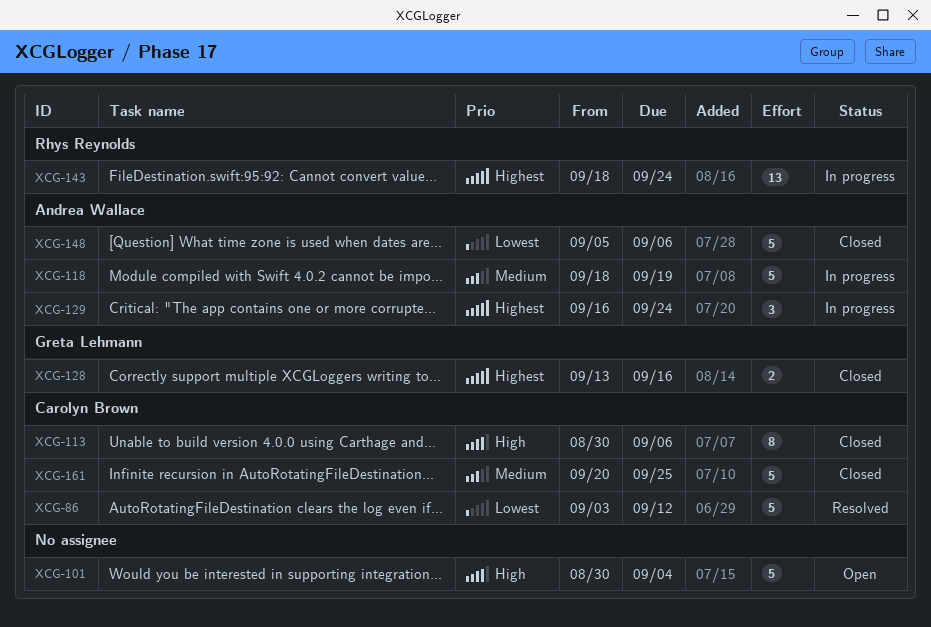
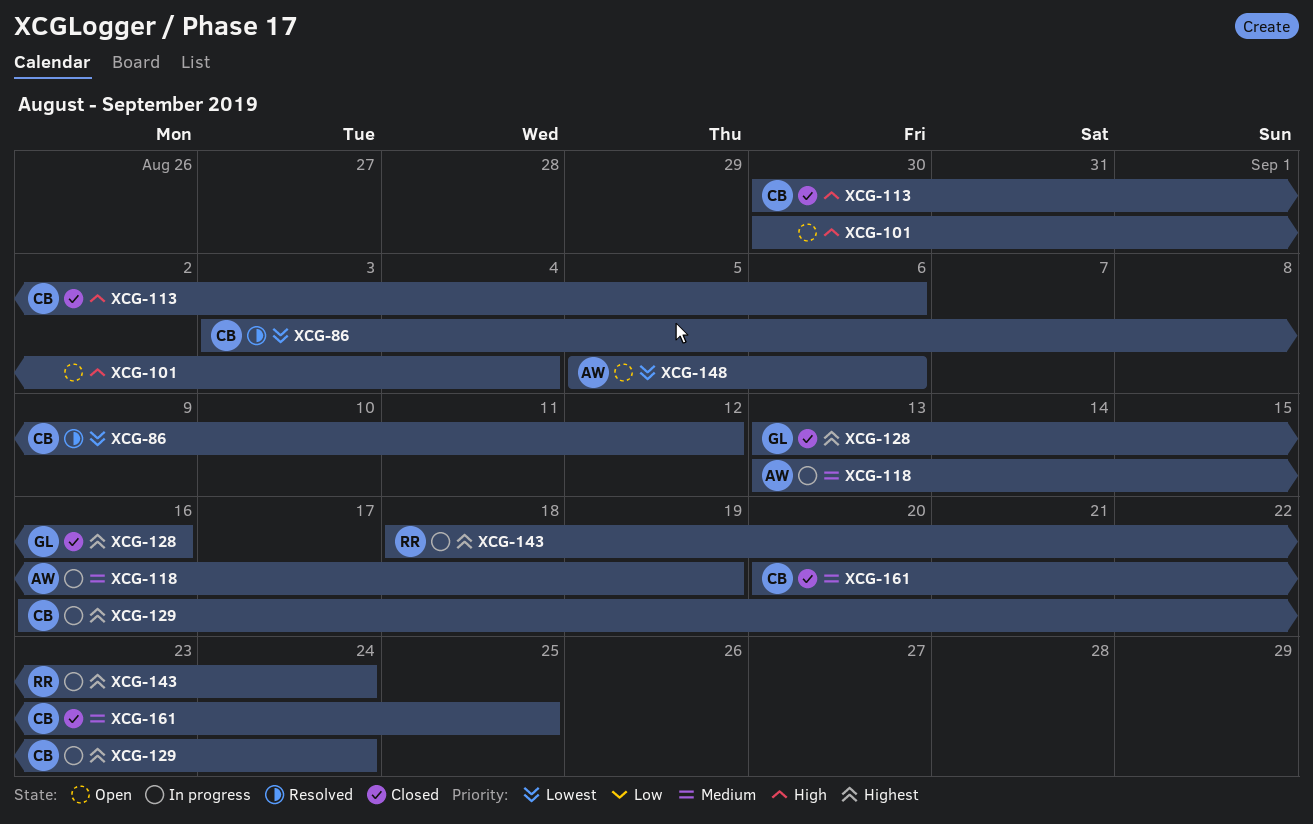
XCG-118, start: Sep 18 -> Sep 13
XCG-129, owner: Andrea Wallace -> Carolyn Brown
XCG-148, status: Closed -> Open

